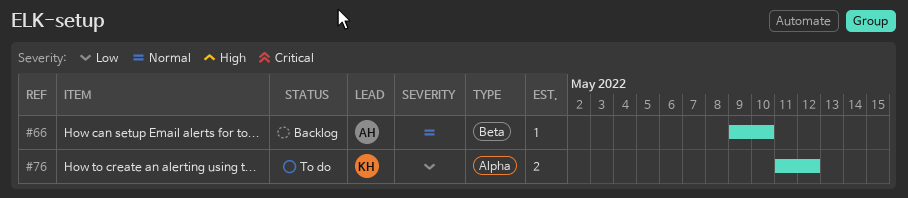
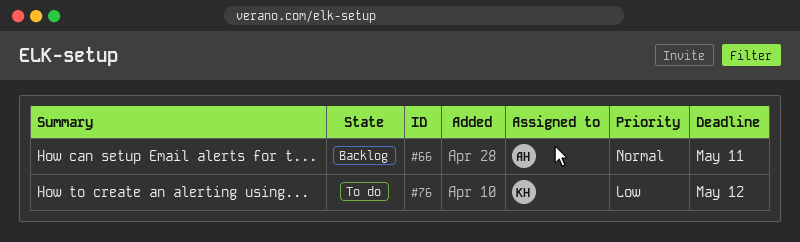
#66, due: May 10 -> May 11

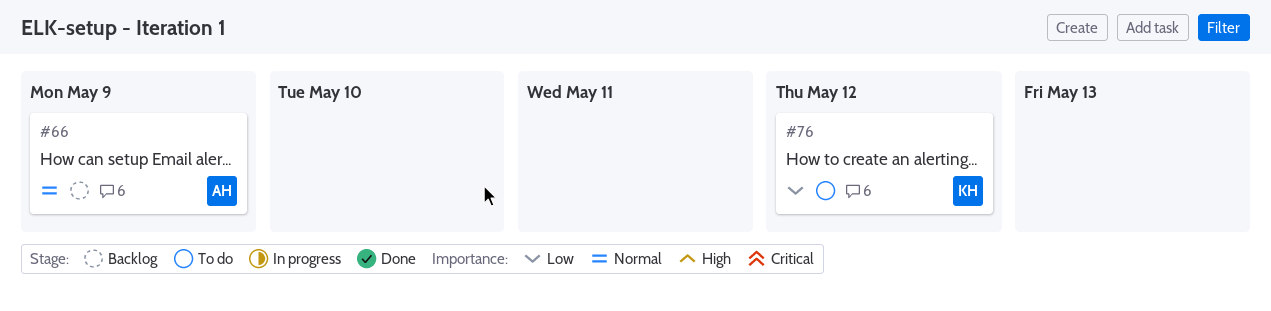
#66, due: May 11 -> May 9

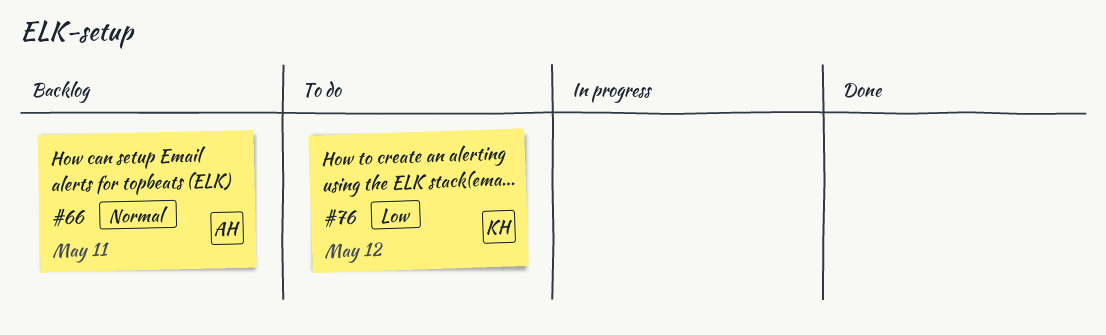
#66, due: May 9 -> May 11

